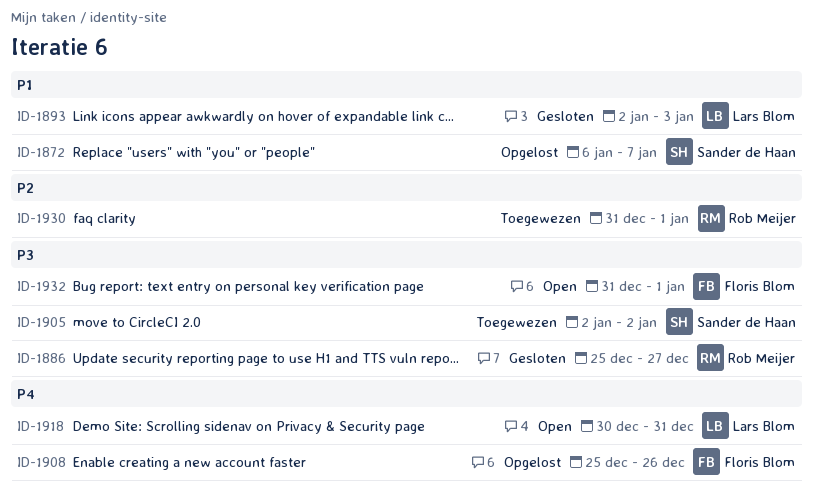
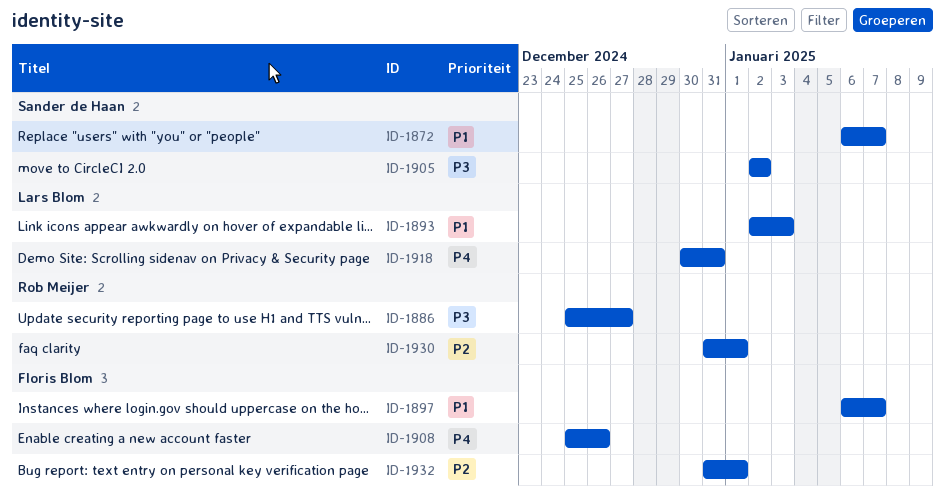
ID-1897: none -> present
ID-1932, priority: P3 -> P2

